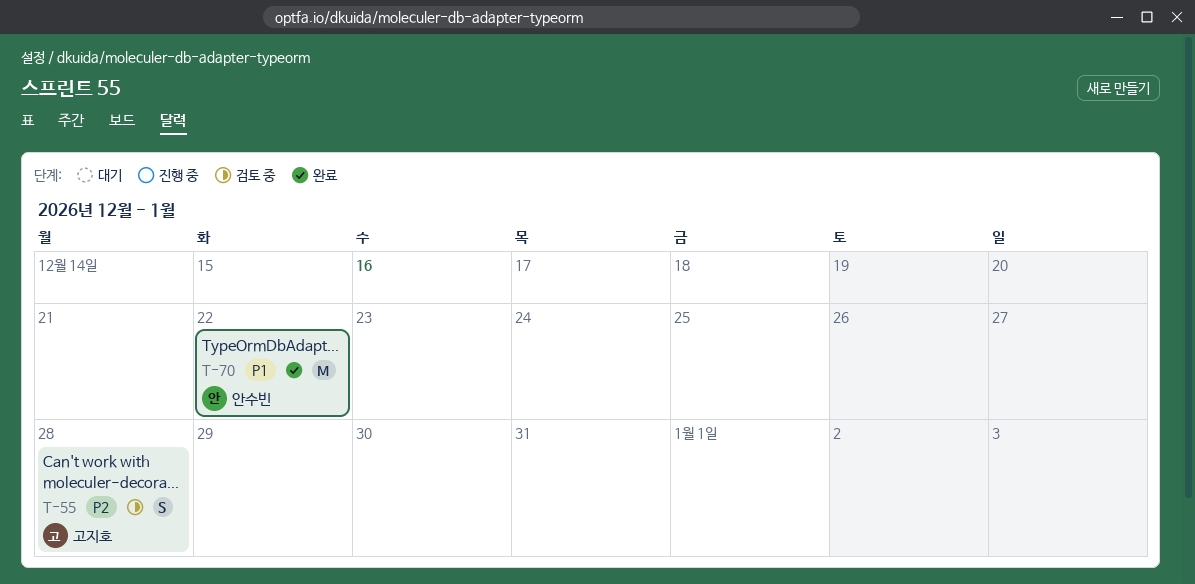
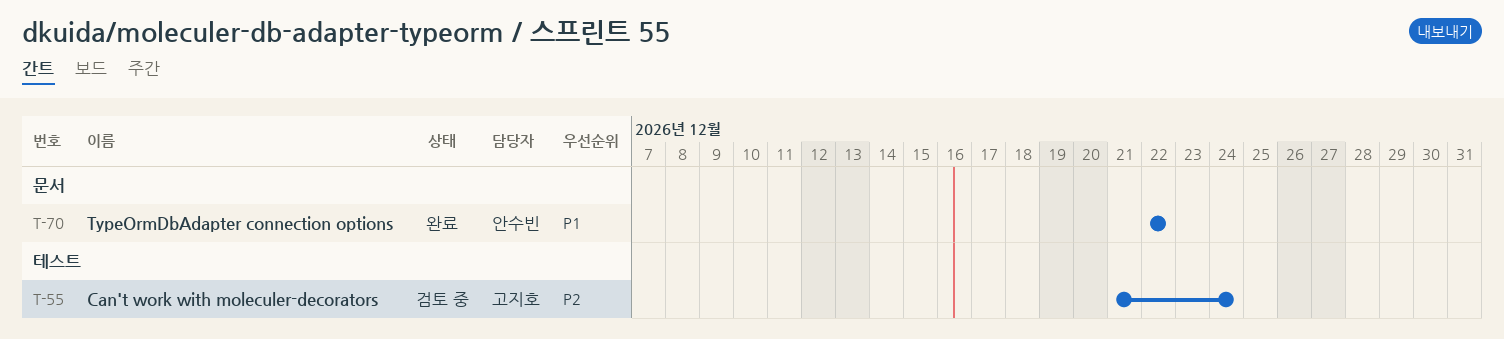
T-55, due: Dec 28 -> Dec 24

